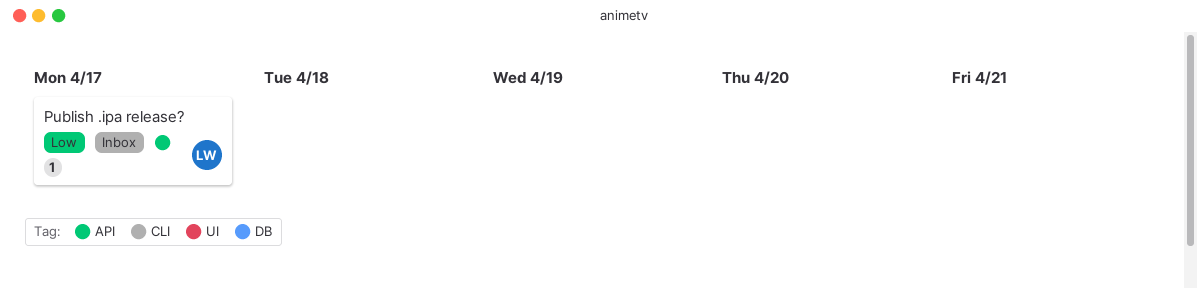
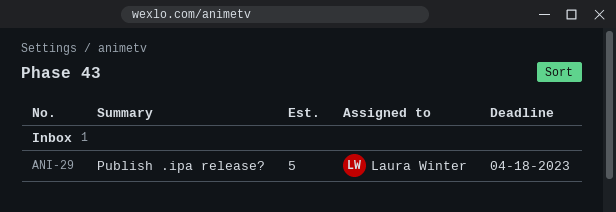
Publish .ipa release?, estimate: 1 -> 5
Publish .ipa release?, due: Apr 17 -> Apr 18

